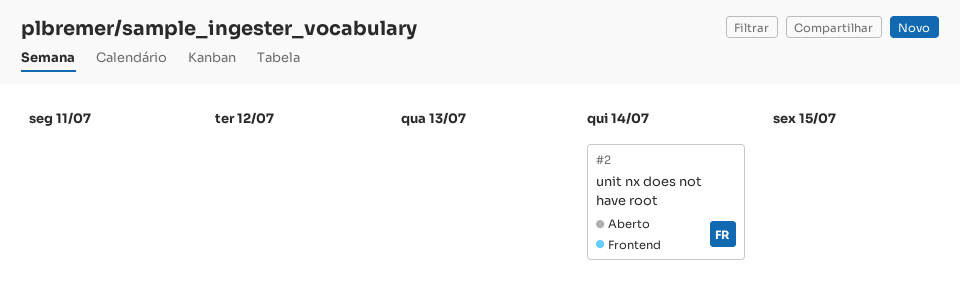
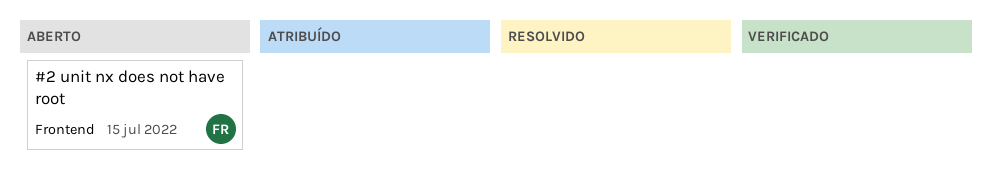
#2, due: Jul 14 -> Jul 15

